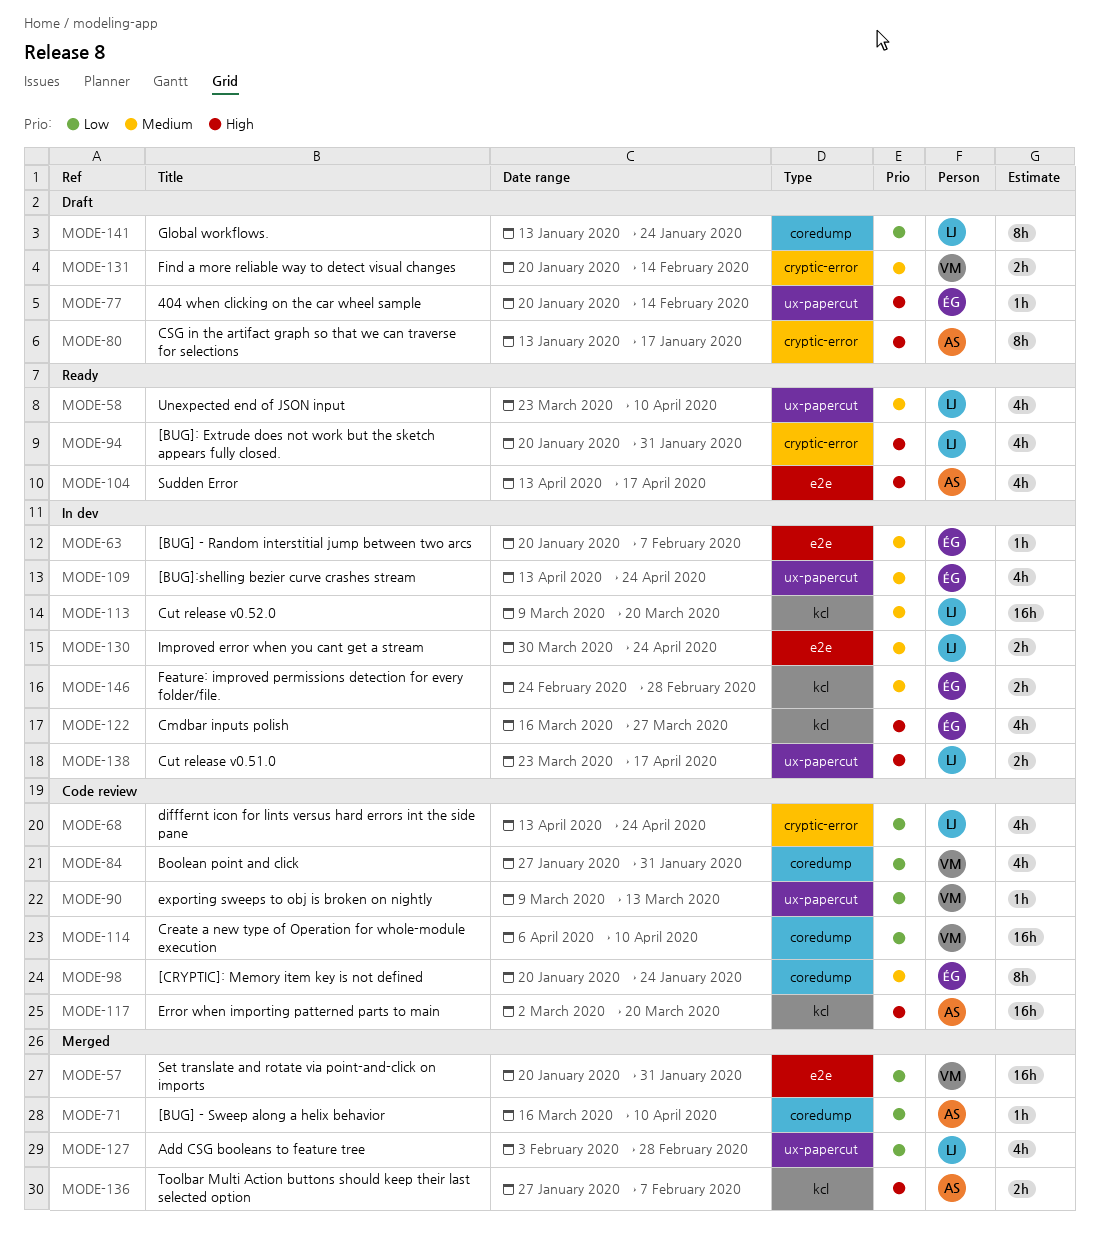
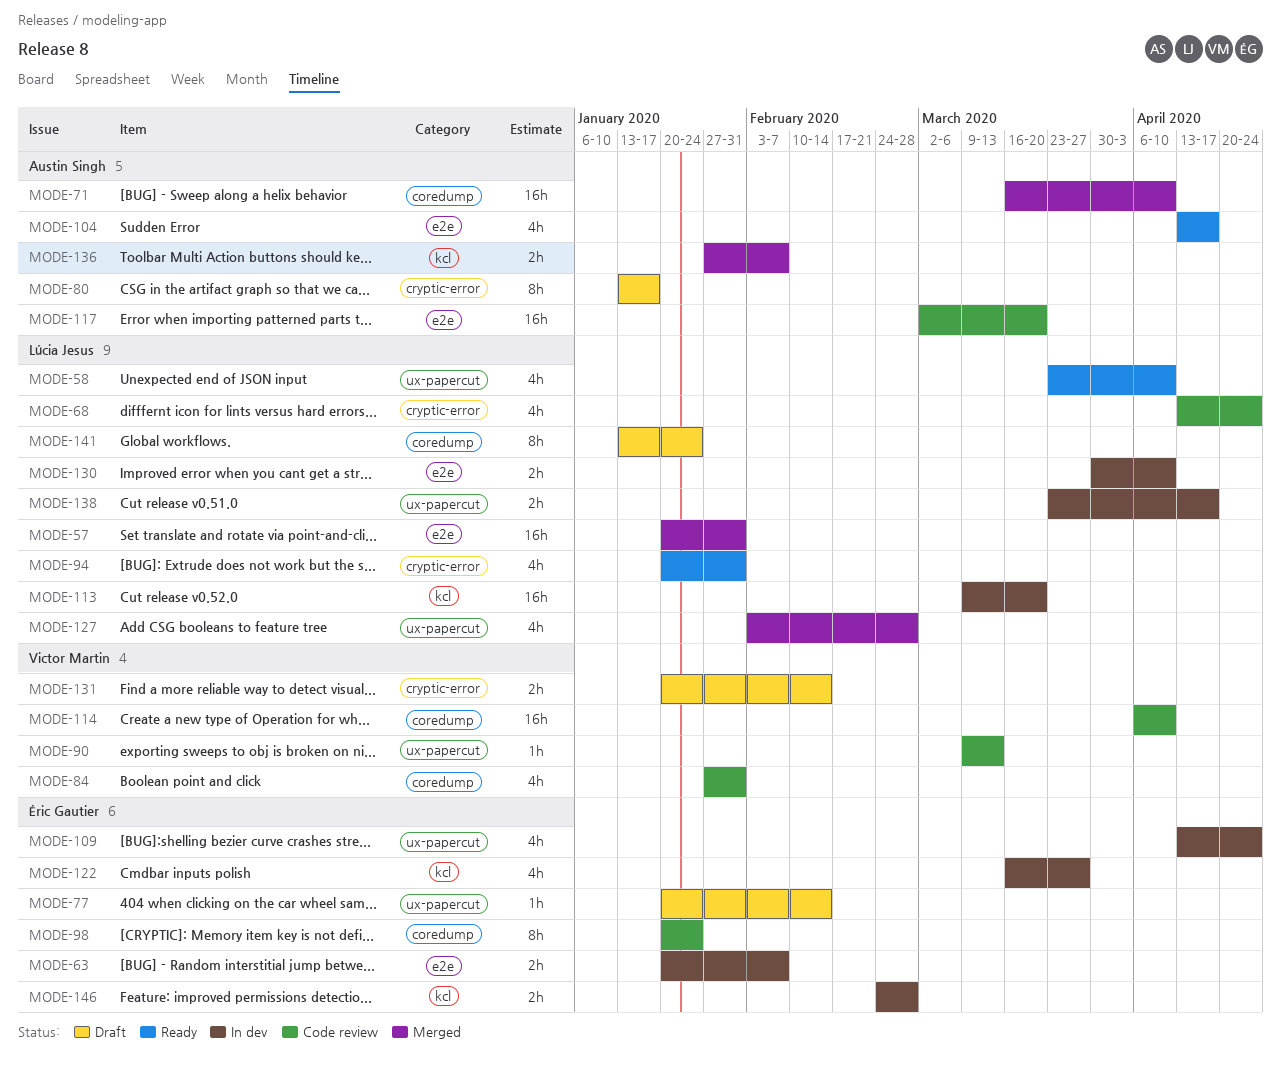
MODE-57, owner: Victor Martin -> Lúcia Jesus
MODE-63, estimate: 1h -> 2h
MODE-71, estimate: 1h -> 16h
MODE-117, label: kcl -> e2e
MODE-130, due: Apr 24 -> Apr 10

